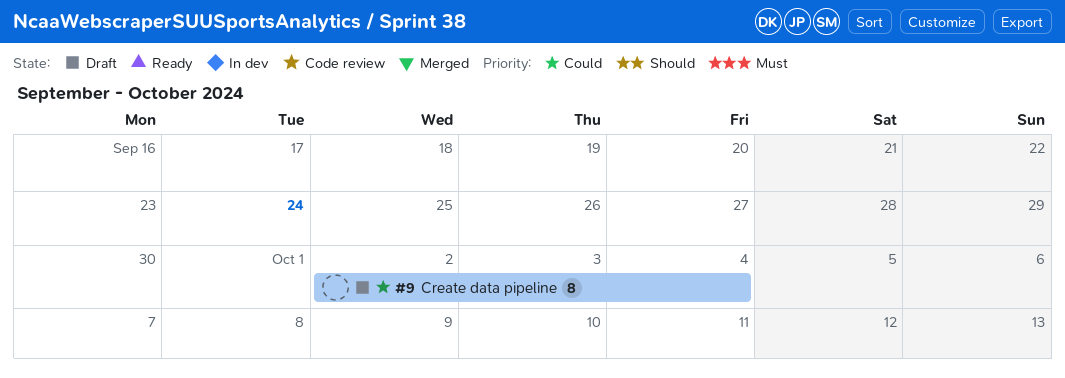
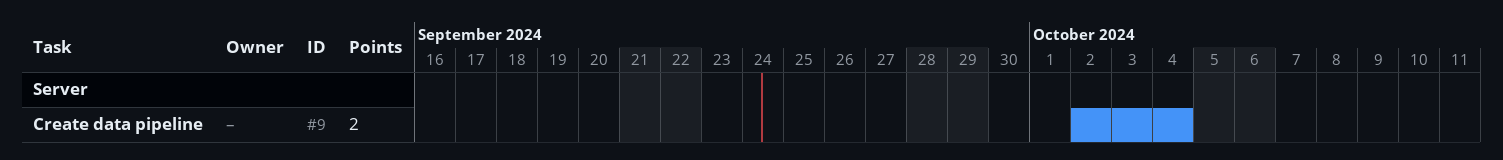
#9, estimate: 8 -> 2

